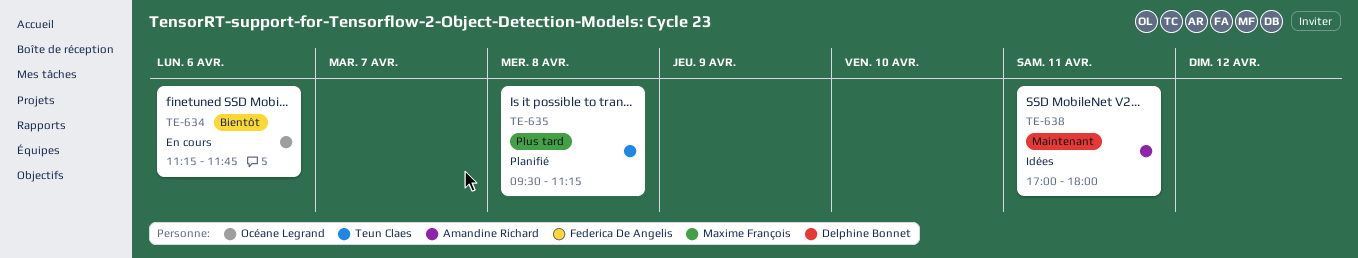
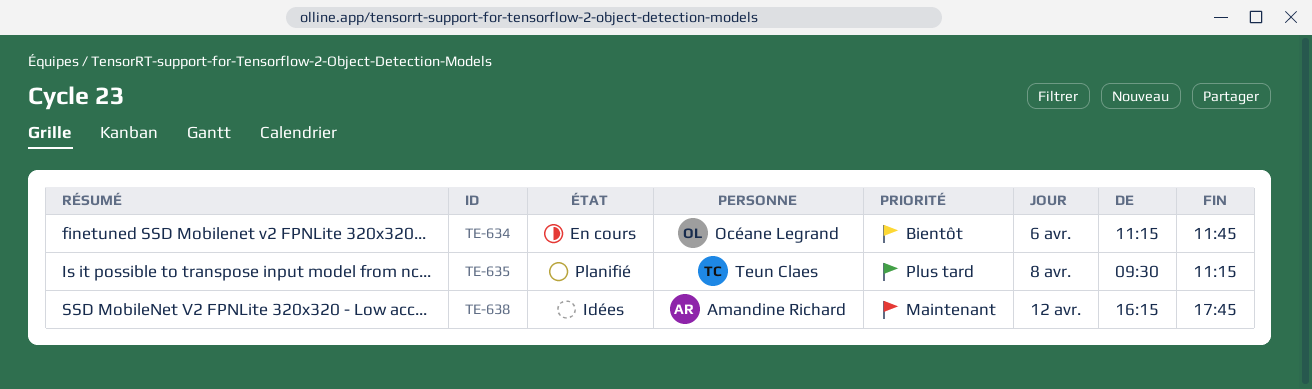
TE-638, day: Apr 11 -> Apr 12
TE-638, begins: 17:00 -> 16:15
TE-638, ends: 18:00 -> 17:45

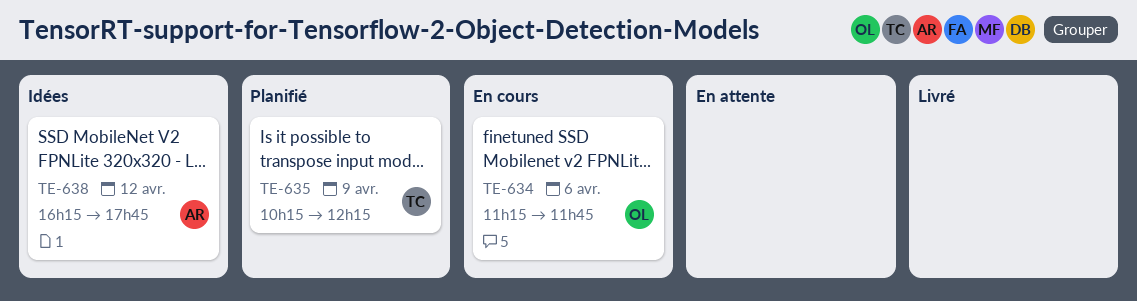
TE-635, day: Apr 8 -> Apr 9
TE-635, begins: 09:30 -> 10:15
TE-635, ends: 11:15 -> 12:15

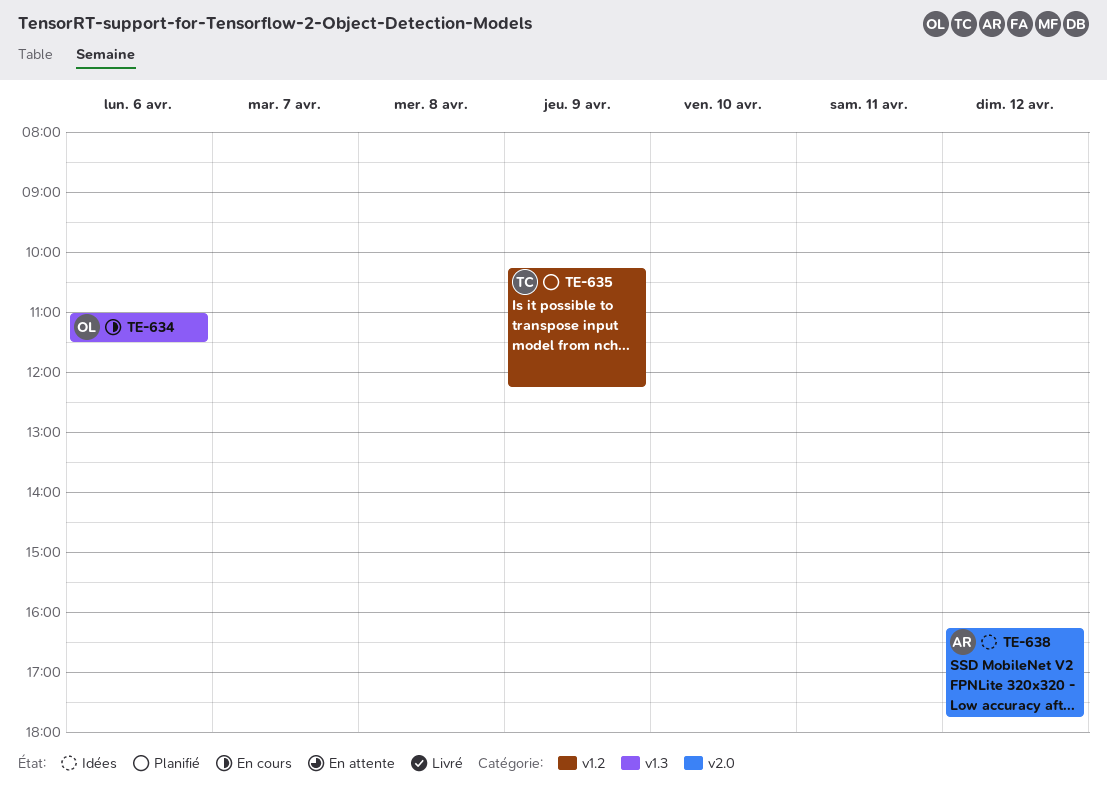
TE-634, begins: 11:15 -> 11:00
TE-634, ends: 11:45 -> 11:30

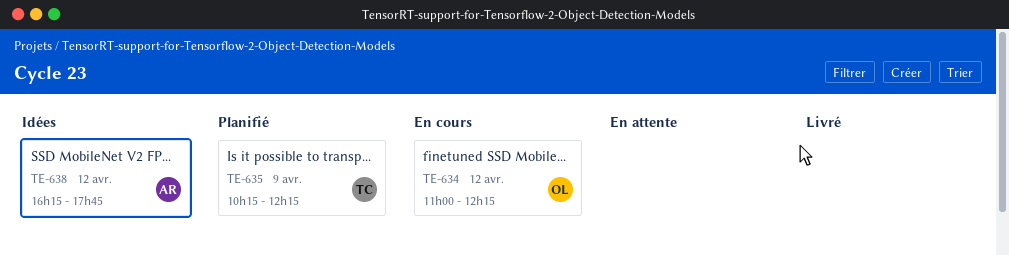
TE-634, day: Apr 6 -> Apr 12
TE-634, ends: 11:30 -> 12:15

